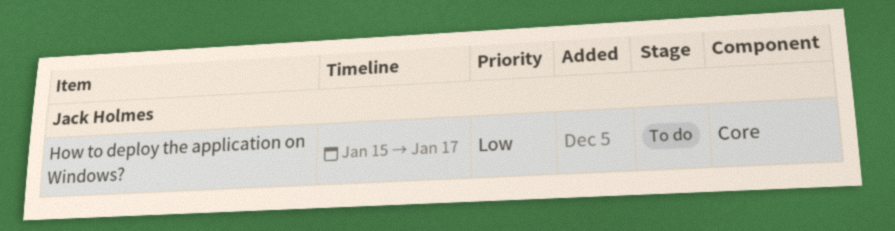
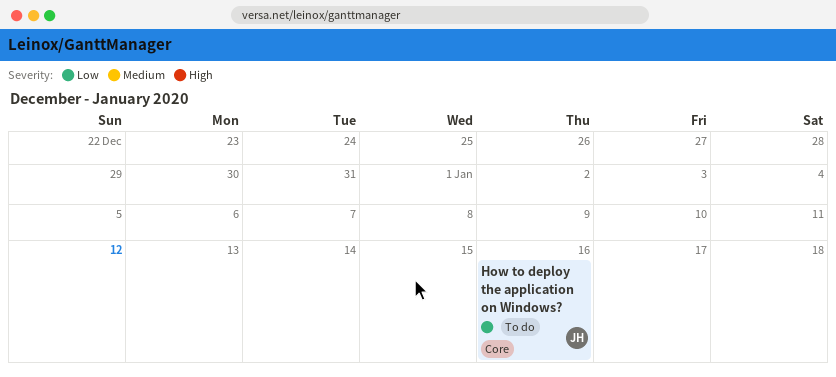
How to deploy the application on Windows?, due: Jan 17 -> Jan 16

